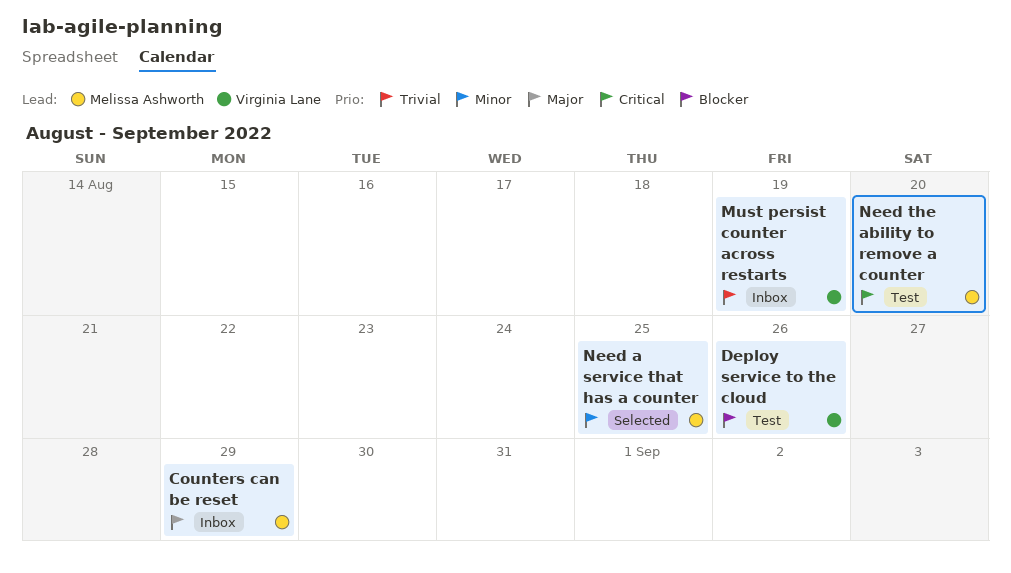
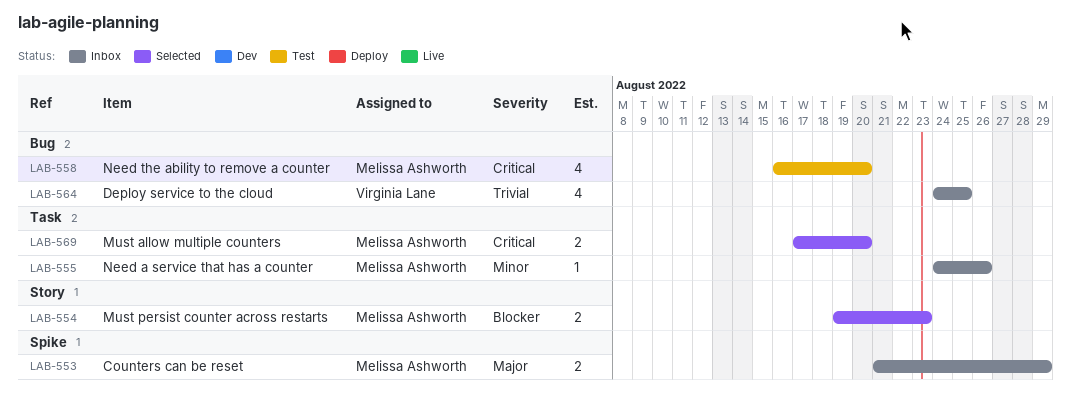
Deploy service to the cloud, status: Test -> Inbox
Deploy service to the cloud, priority: Blocker -> Trivial
Deploy service to the cloud, due: Aug 26 -> Aug 25
Must allow multiple counters: none -> present
Must persist counter across restarts, status: Inbox -> Selected
Must persist counter across restarts, owner: Virginia Lane -> Melissa Ashworth
Must persist counter across restarts, priority: Trivial -> Blocker
Must persist counter across restarts, due: Aug 19 -> Aug 23
Need a service that has a counter, status: Selected -> Inbox
Need a service that has a counter, due: Aug 25 -> Aug 26

